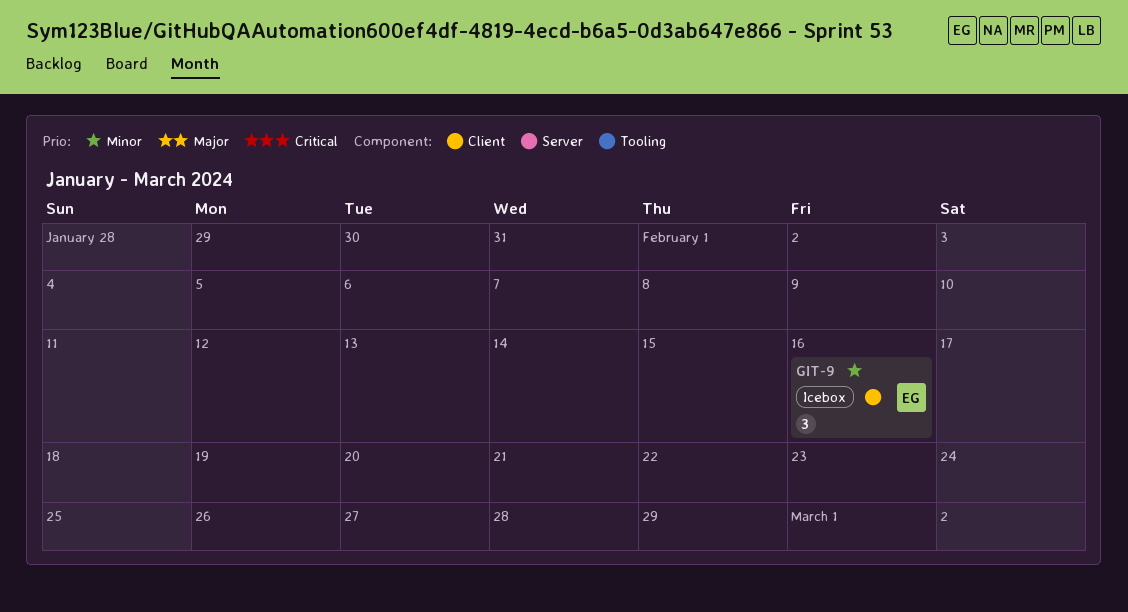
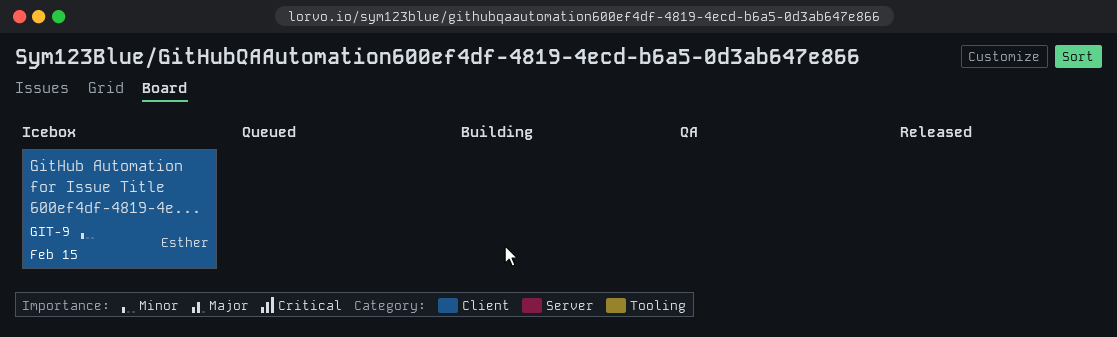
GIT-9, due: Feb 16 -> Feb 15

